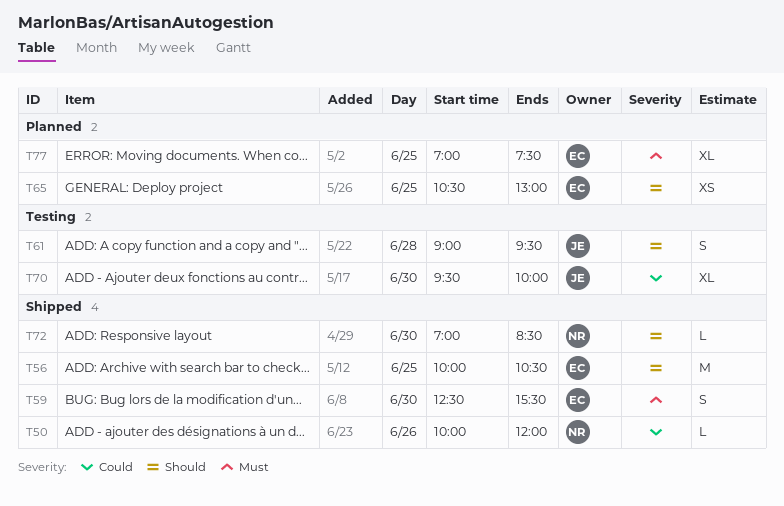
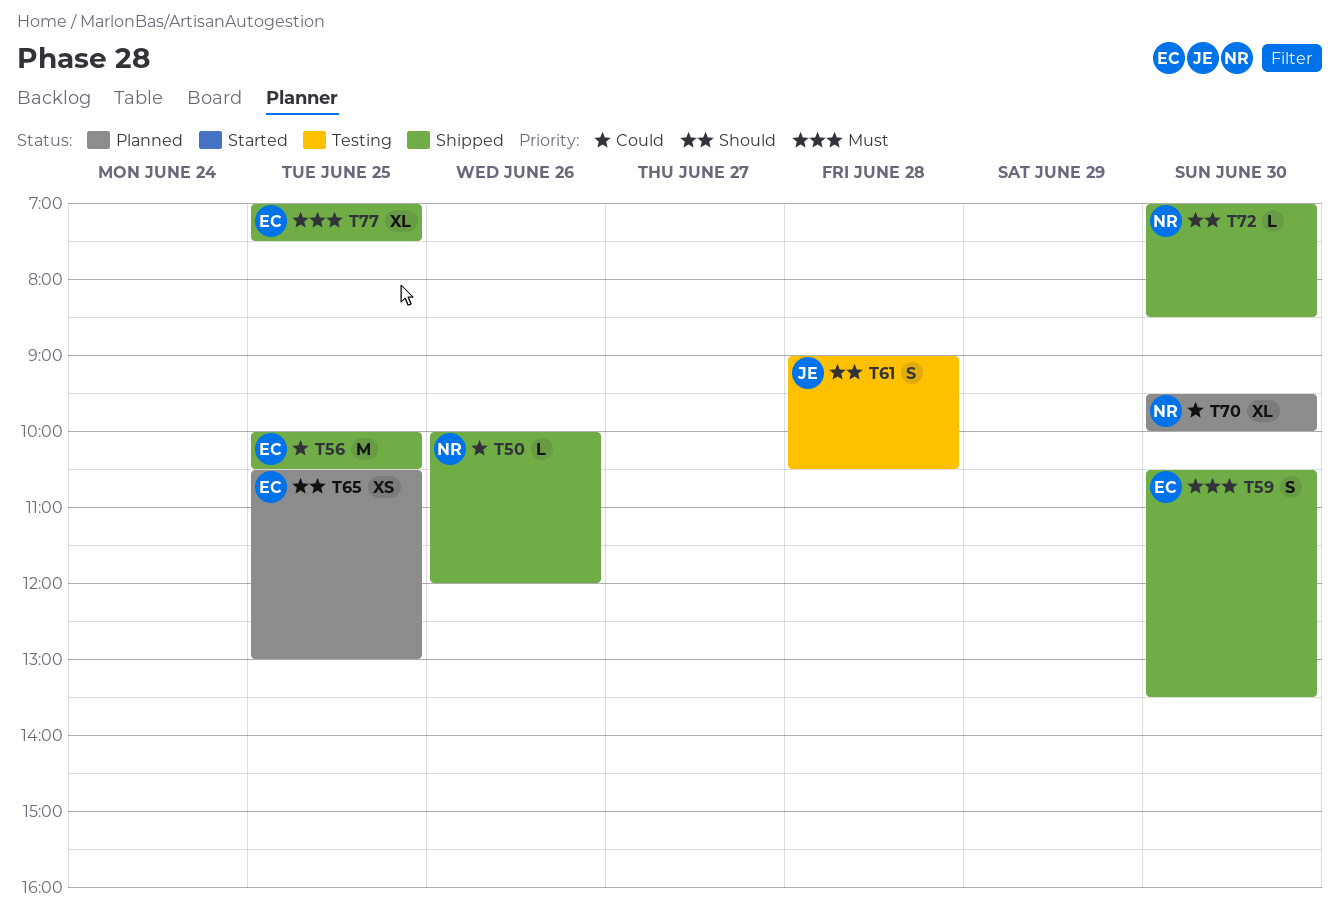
T56, priority: Should -> Could
T59, begins: 12:30 -> 10:30
T59, ends: 15:30 -> 13:30
T61, ends: 09:30 -> 10:30
T70, status: Testing -> Planned
T70, owner: JE -> NR
T77, status: Planned -> Shipped

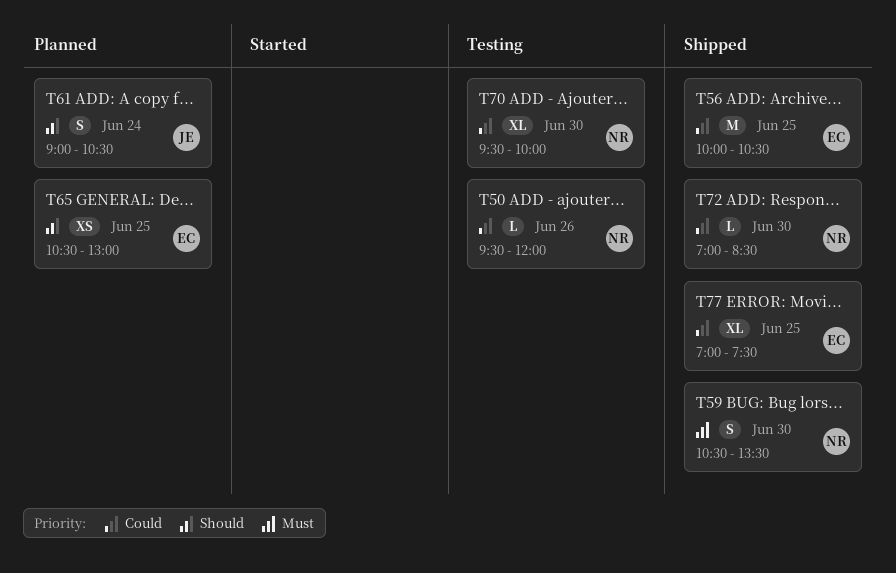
T50, status: Shipped -> Testing
T50, begins: 10:00 -> 09:30
T59, owner: EC -> NR
T61, status: Testing -> Planned
T61, day: Jun 28 -> Jun 24
T70, status: Planned -> Testing
T72, priority: Should -> Could
T77, priority: Must -> Could

